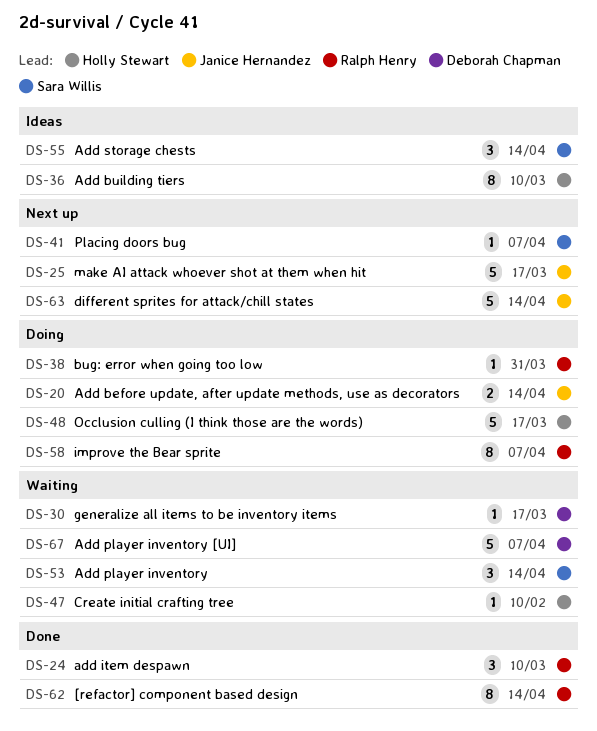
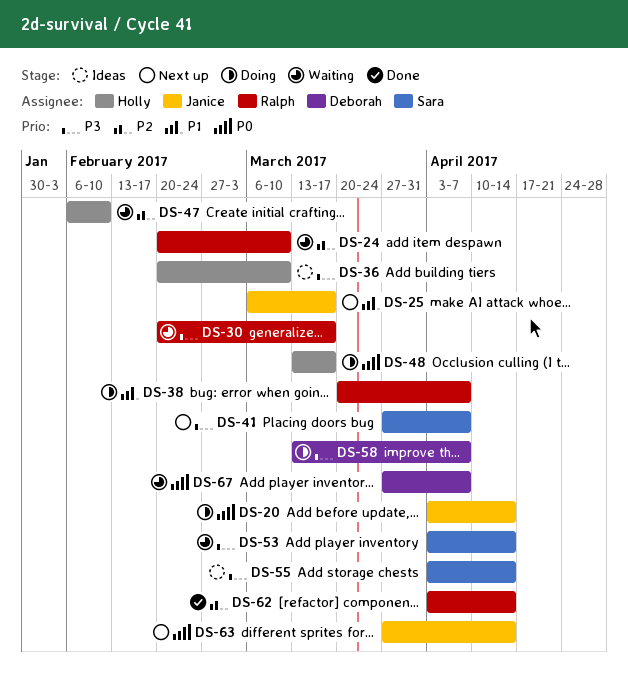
DS-24, status: Done -> Waiting
DS-30, owner: Deborah Chapman -> Ralph Henry
DS-38, due: Mar 31 -> Apr 7
DS-58, owner: Ralph Henry -> Deborah Chapman

